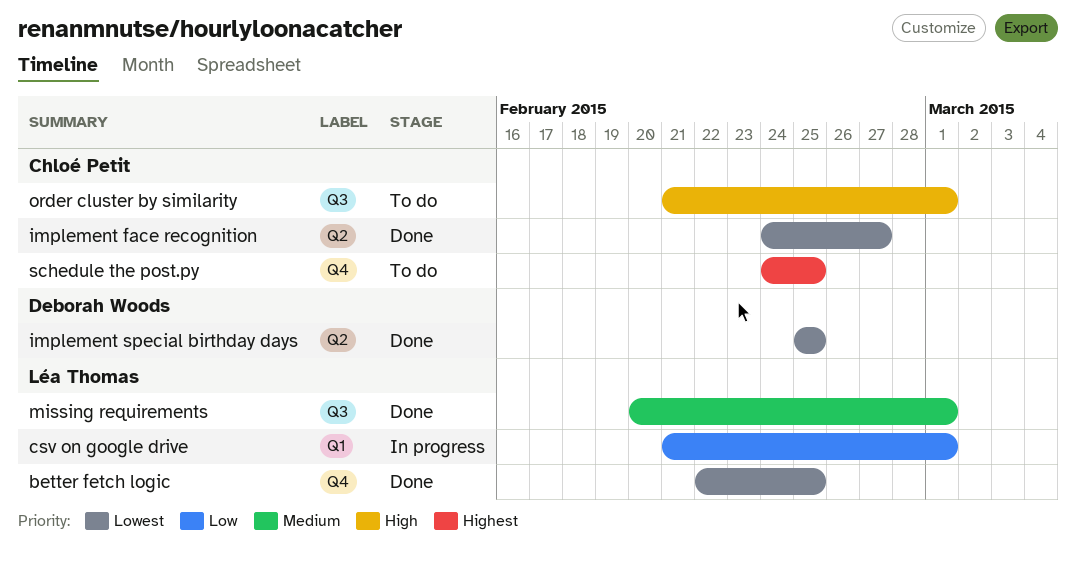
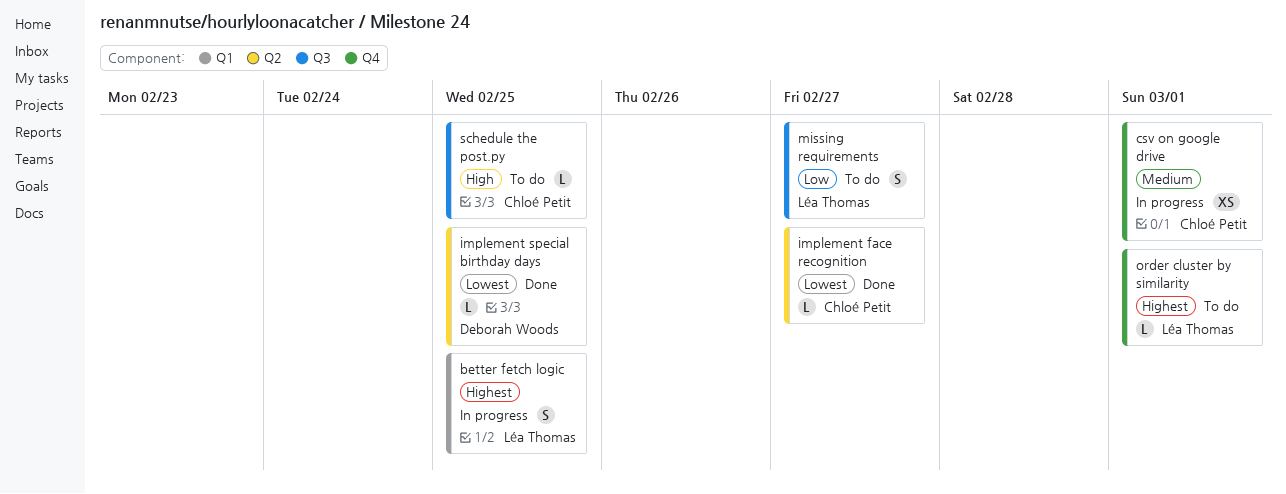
better fetch logic, status: Done -> In progress
better fetch logic, priority: Lowest -> Highest
better fetch logic, label: Q4 -> Q1
csv on google drive, owner: Léa Thomas -> Chloé Petit
csv on google drive, priority: Low -> Medium
csv on google drive, label: Q1 -> Q4
missing requirements, status: Done -> To do
missing requirements, priority: Medium -> Low
missing requirements, due: Mar 1 -> Feb 27
order cluster by similarity, owner: Chloé Petit -> Léa Thomas
order cluster by similarity, priority: High -> Highest
order cluster by similarity, label: Q3 -> Q4
schedule the post.py, priority: Highest -> High
schedule the post.py, label: Q4 -> Q3

